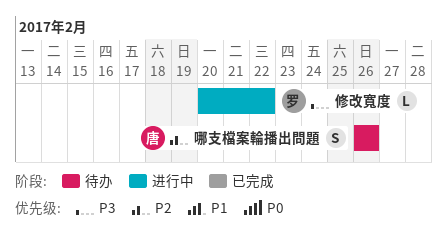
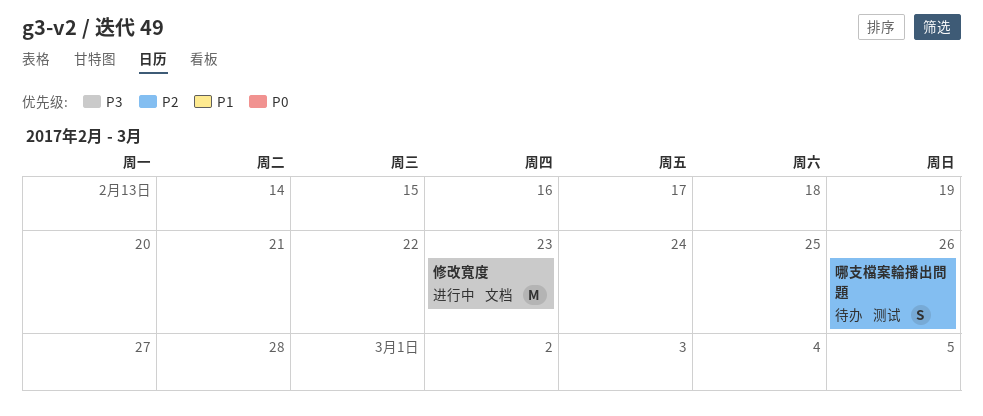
修改寬度, estimate: L -> M
修改寬度, due: Feb 22 -> Feb 23

